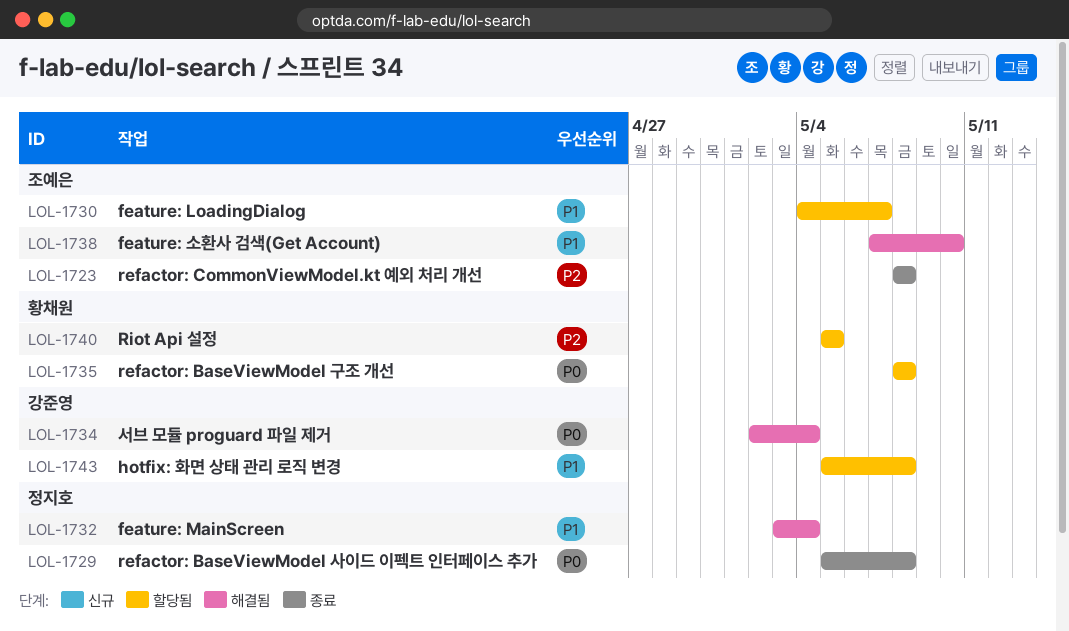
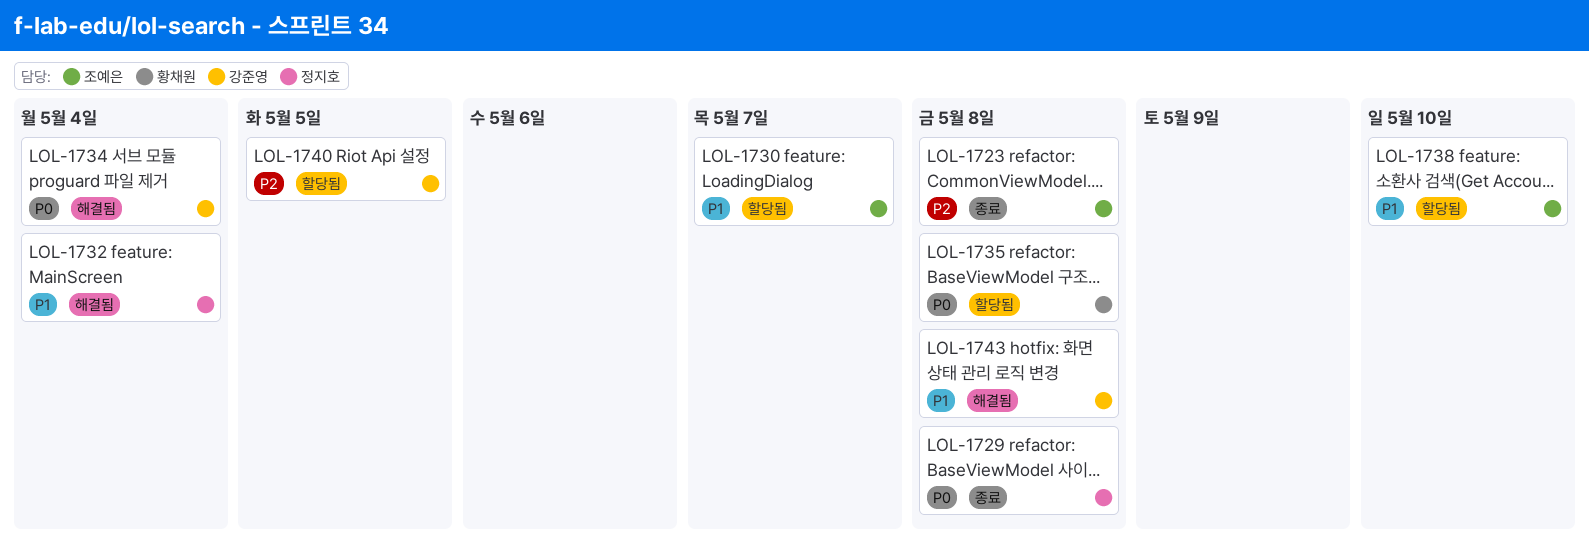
LOL-1738, status: 해결됨 -> 할당됨
LOL-1740, owner: 황채원 -> 강준영
LOL-1743, status: 할당됨 -> 해결됨

